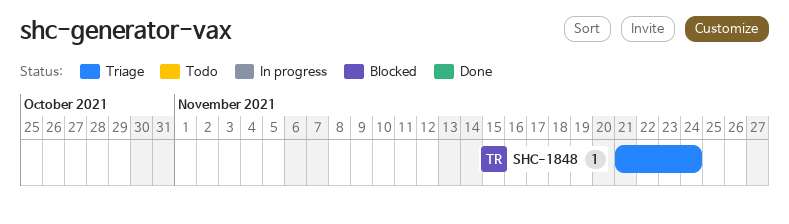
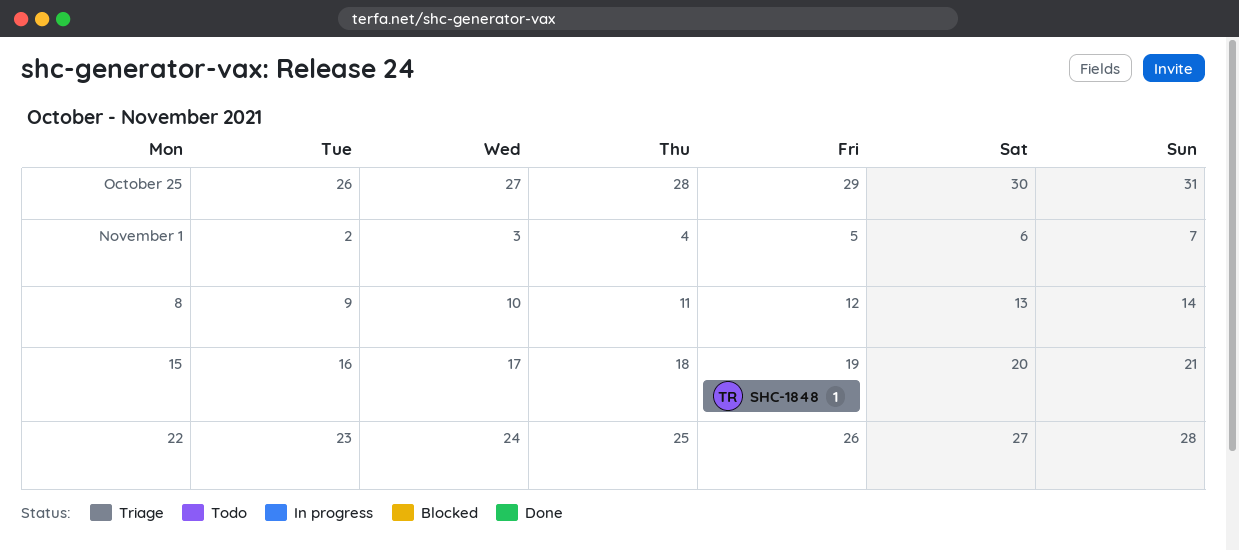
SHC-1848, start: Nov 21 -> Nov 19
SHC-1848, due: Nov 24 -> Nov 19

